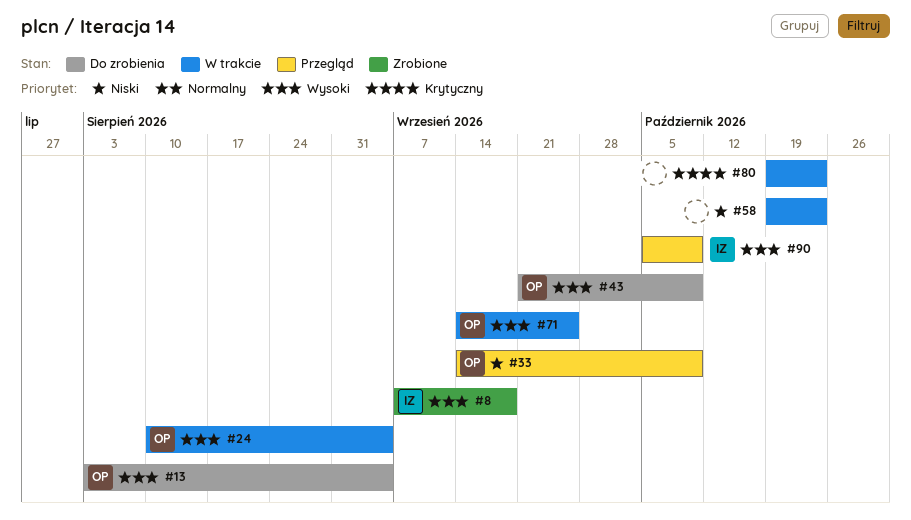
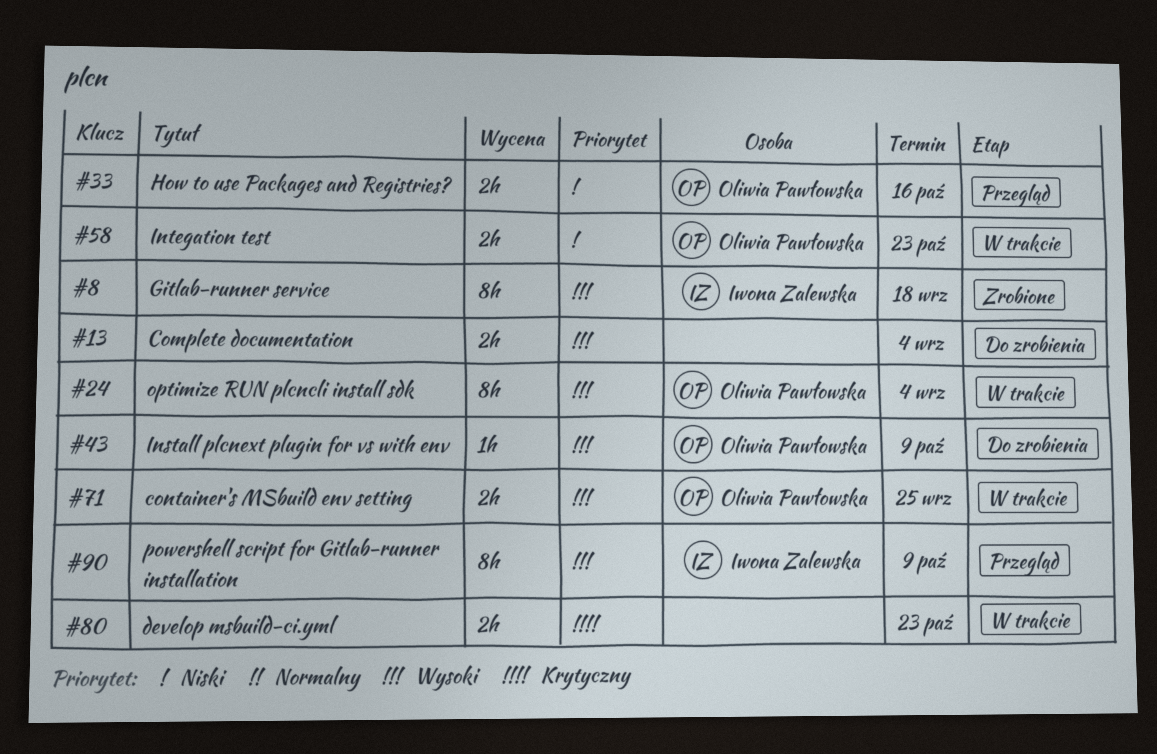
#13, owner: Oliwia Pawłowska -> none
#33, due: Oct 9 -> Oct 16
#58, owner: none -> Oliwia Pawłowska

